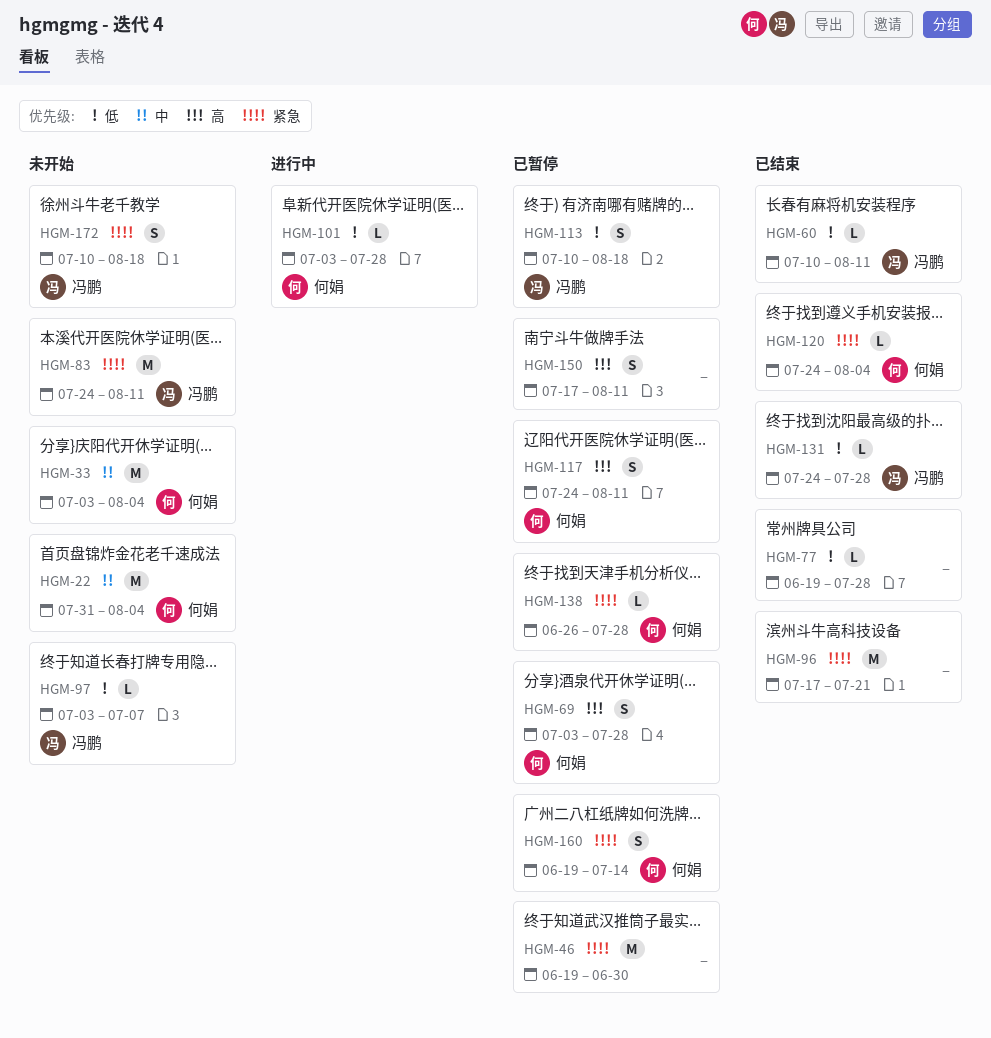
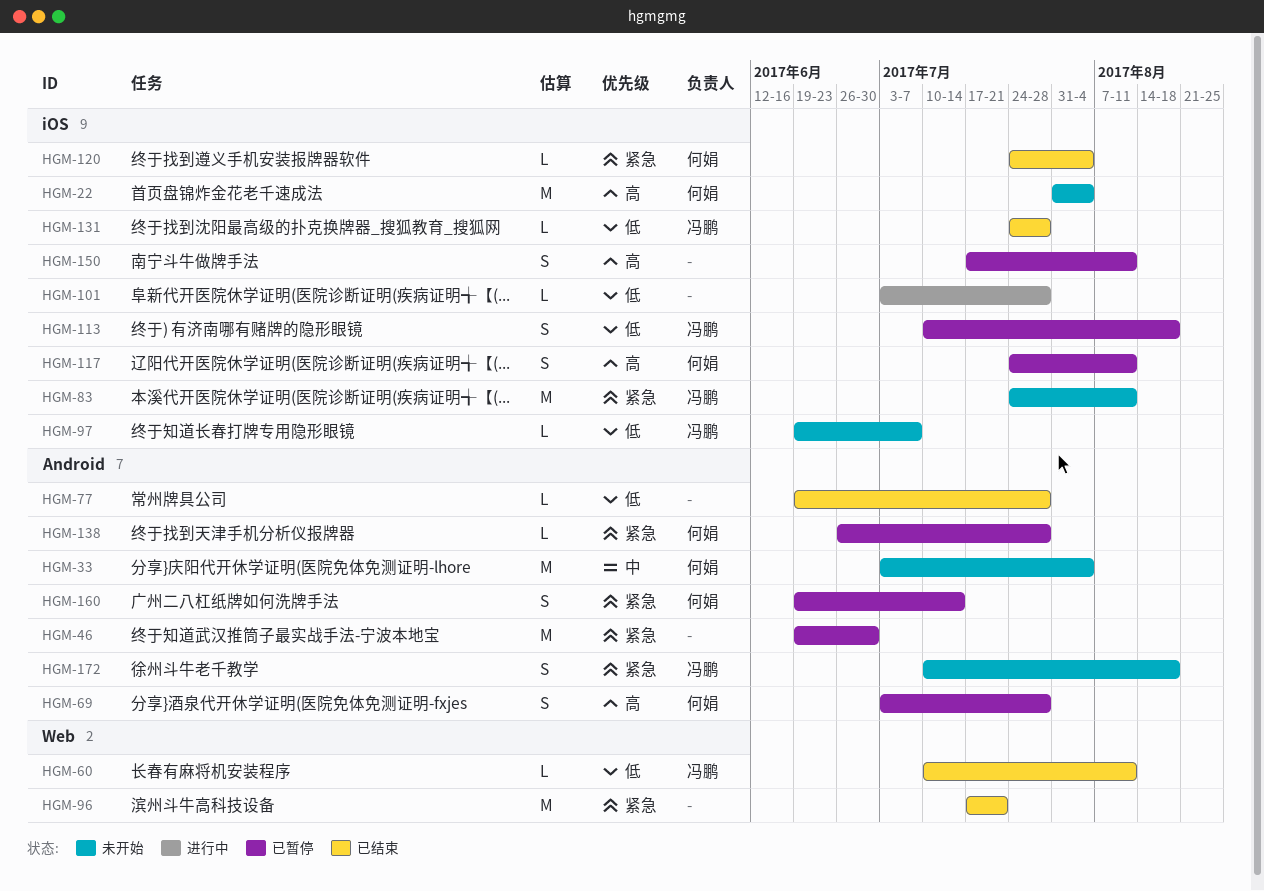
HGM-22, priority: 中 -> 高
HGM-97, start: Jul 3 -> Jun 19
HGM-101, owner: 何娟 -> none

